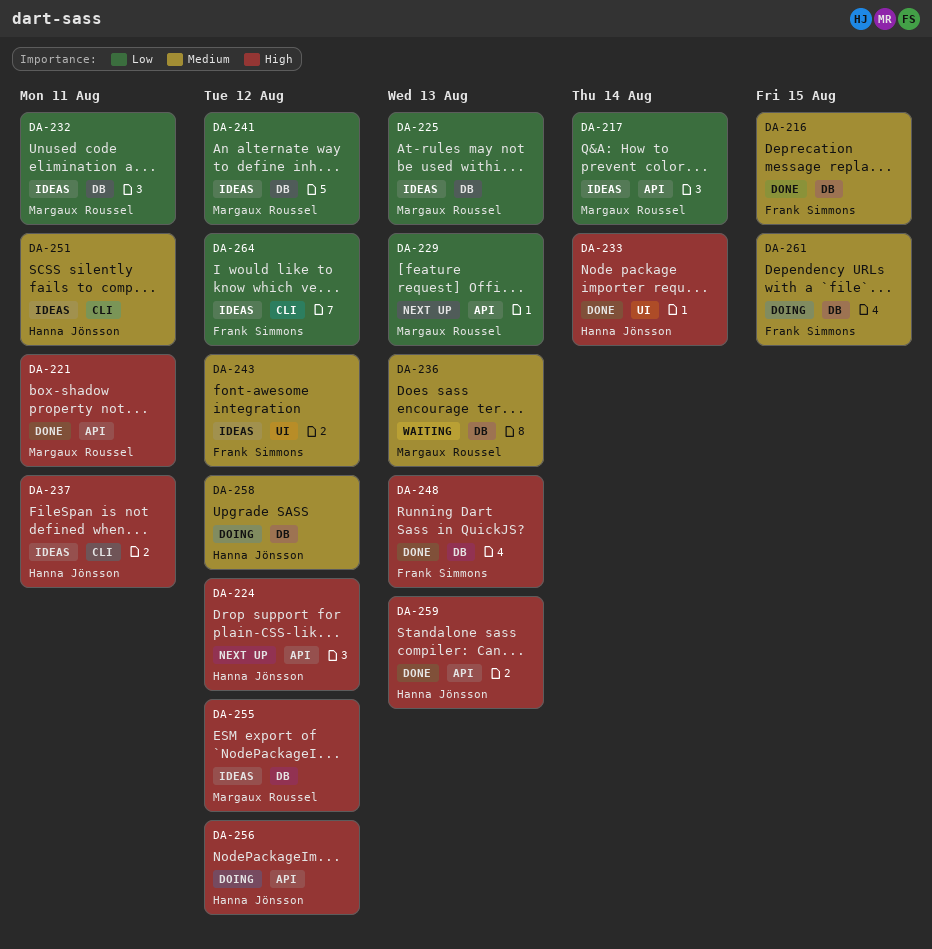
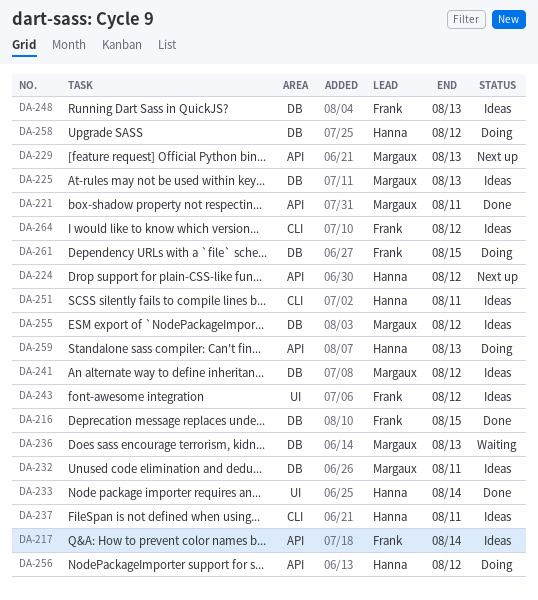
DA-217, owner: Margaux Roussel -> Frank Simmons
DA-248, status: Done -> Ideas
DA-259, status: Done -> Doing

